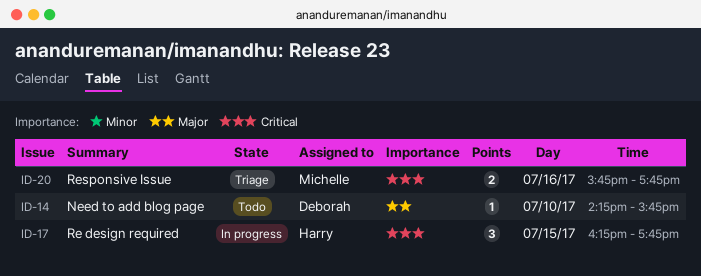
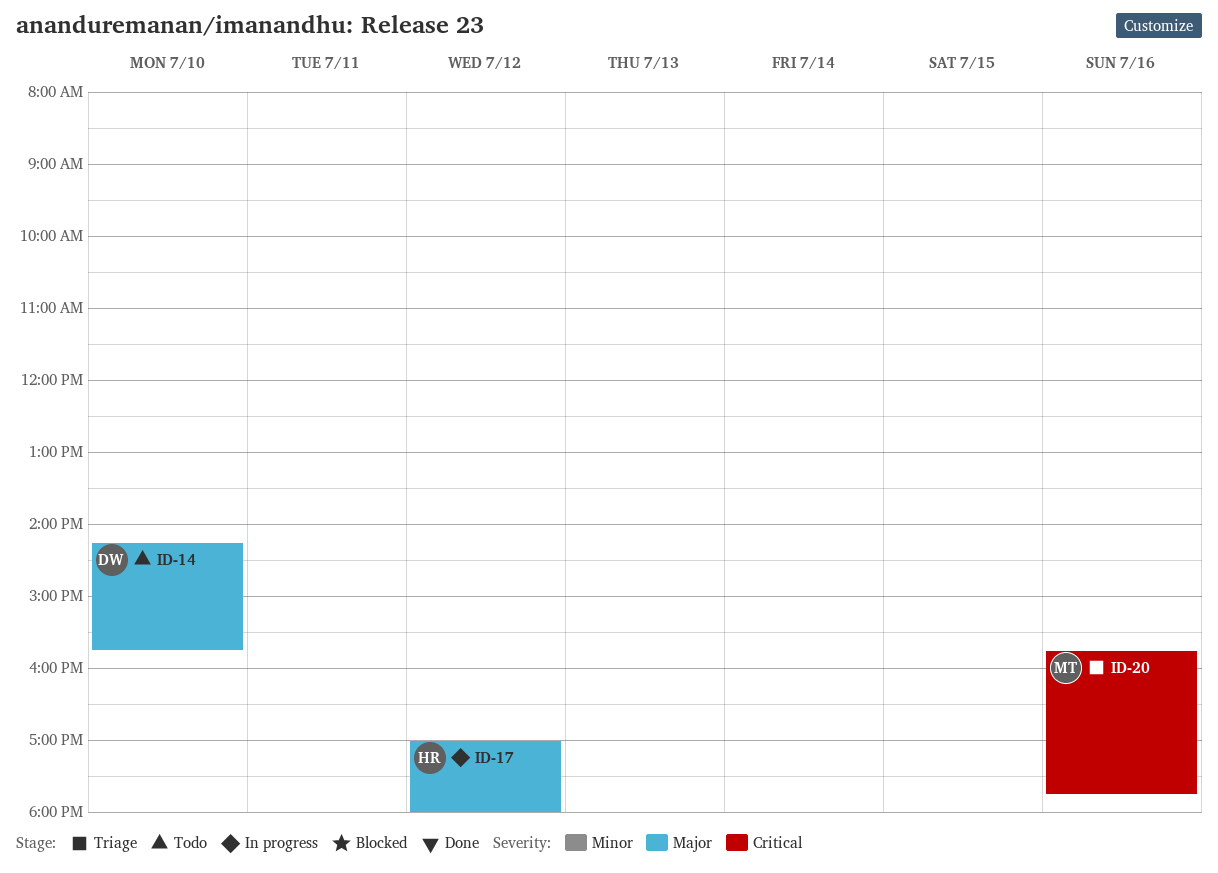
ID-17, priority: Critical -> Major
ID-17, day: Jul 15 -> Jul 12
ID-17, begins: 16:15 -> 17:00
ID-17, ends: 17:45 -> 18:00

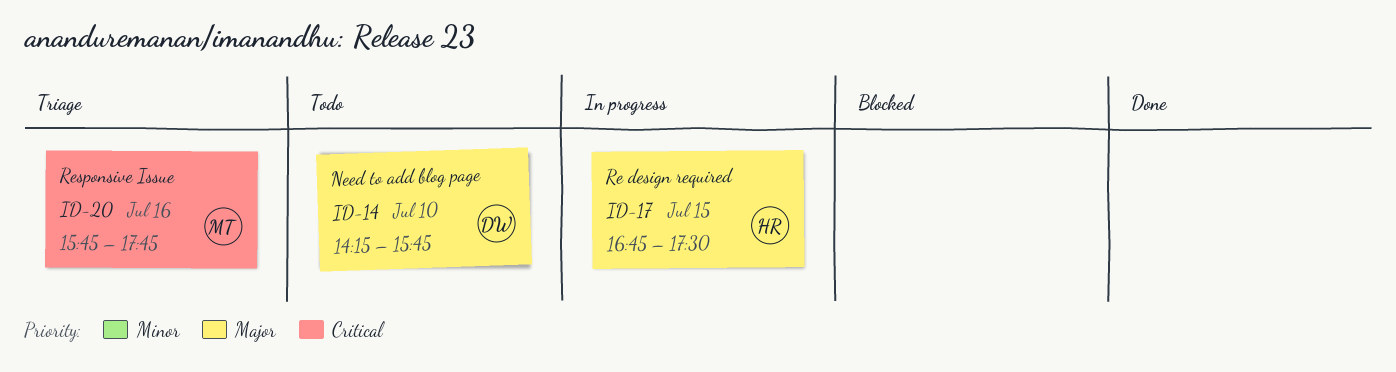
ID-17, day: Jul 12 -> Jul 15
ID-17, begins: 17:00 -> 16:45
ID-17, ends: 18:00 -> 17:30

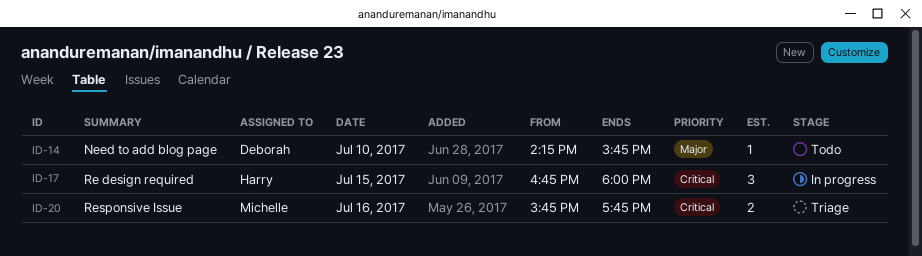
ID-17, priority: Major -> Critical
ID-17, ends: 17:30 -> 18:00

